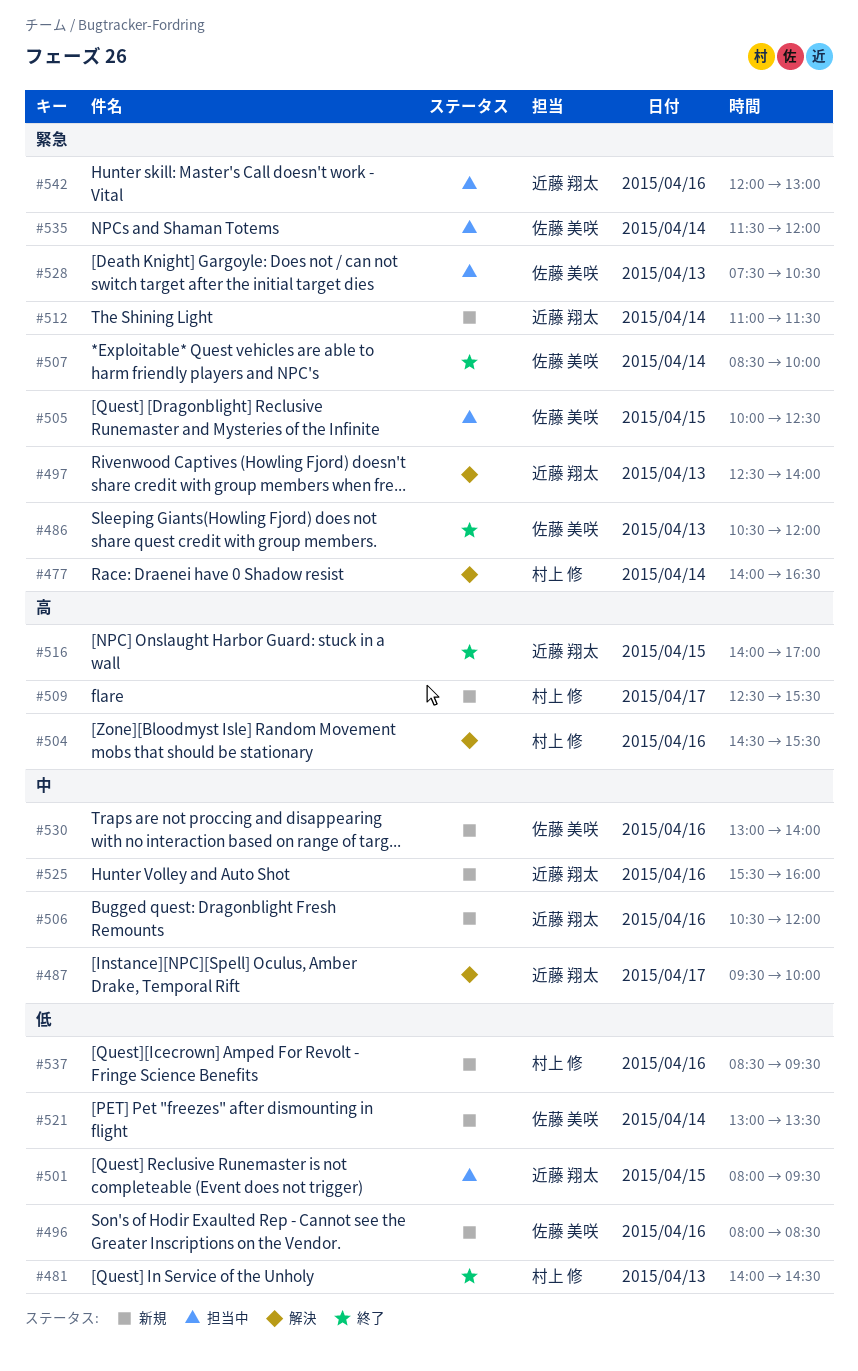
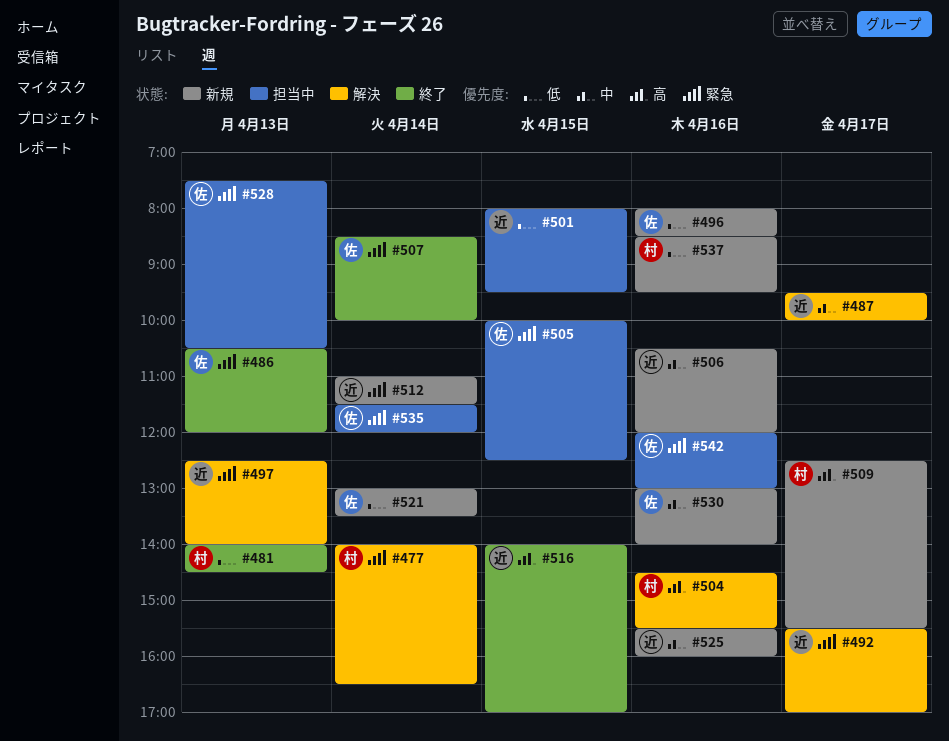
#492: none -> present
#542, owner: 近藤 翔太 -> 佐藤 美咲

